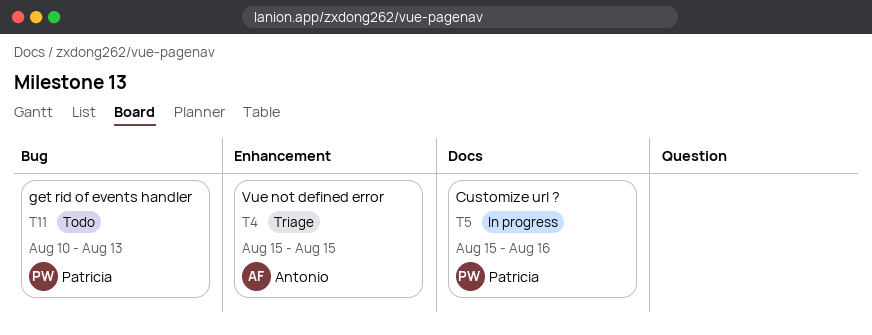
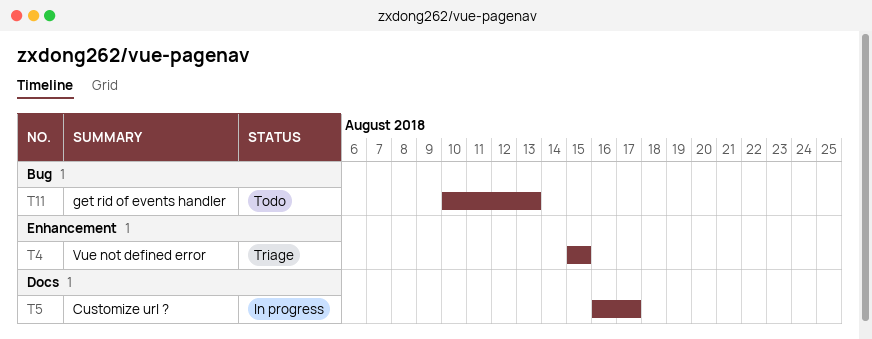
T5, start: Aug 15 -> Aug 16
T5, due: Aug 16 -> Aug 17

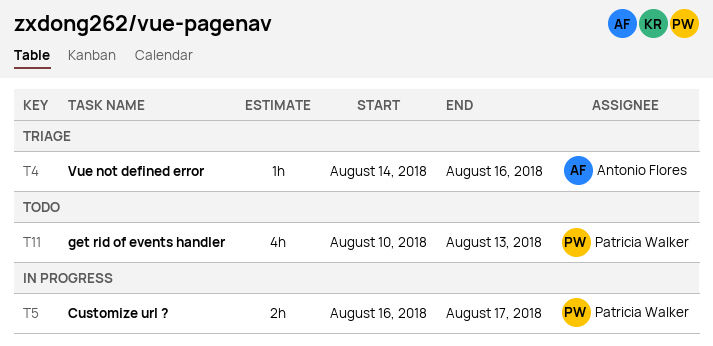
T4, start: Aug 15 -> Aug 14
T4, due: Aug 15 -> Aug 16

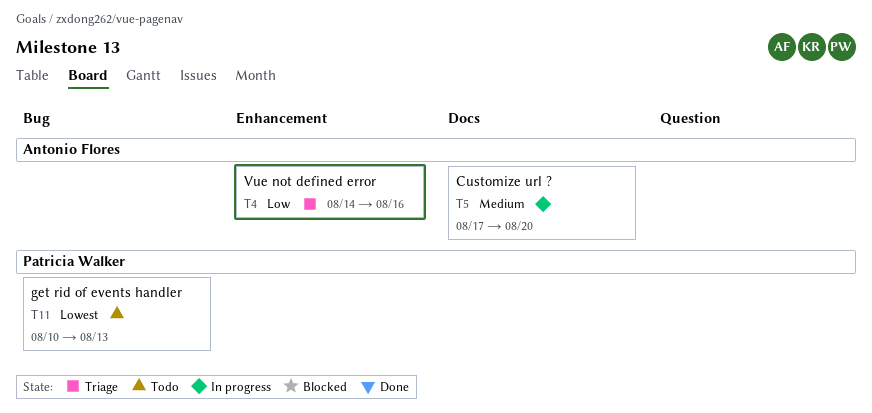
T5, owner: Patricia Walker -> Antonio Flores
T5, start: Aug 16 -> Aug 17
T5, due: Aug 17 -> Aug 20

